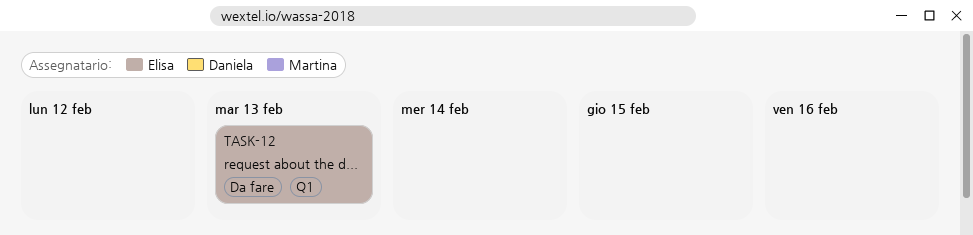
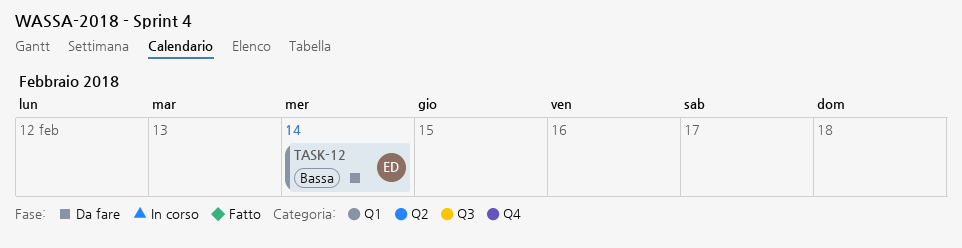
TASK-12, due: Feb 13 -> Feb 14

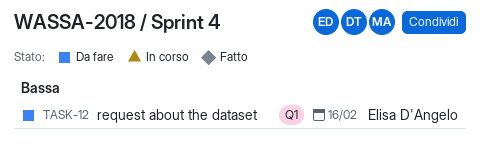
TASK-12, due: Feb 14 -> Feb 16

